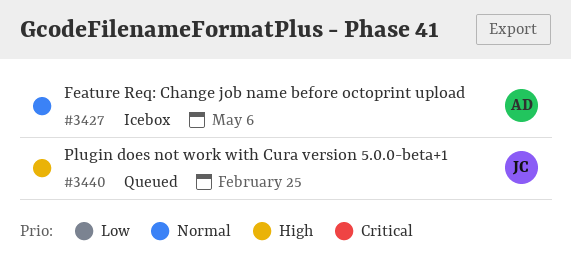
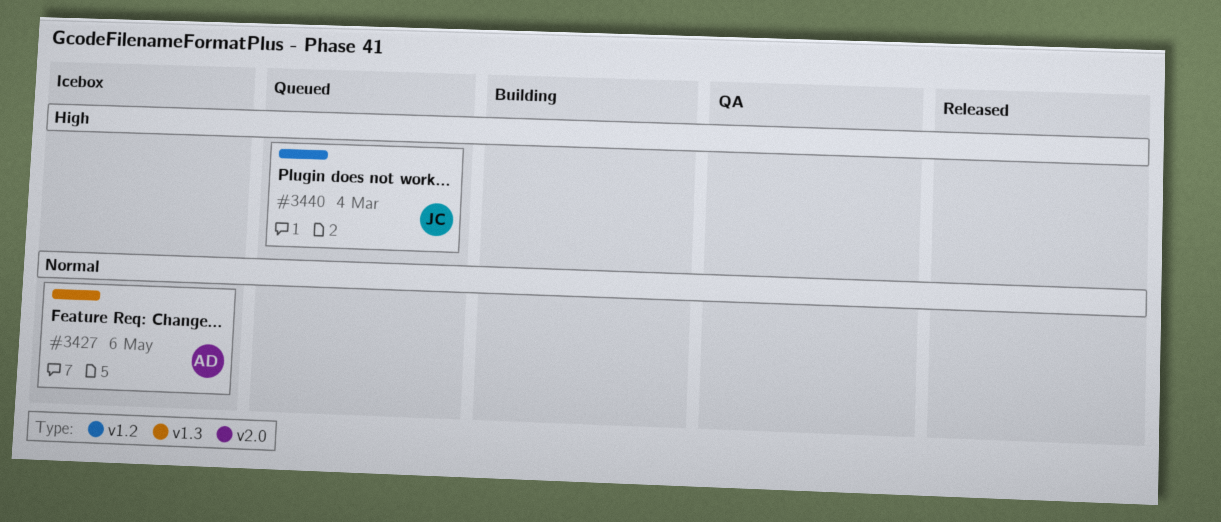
#3440, due: Feb 25 -> Mar 4

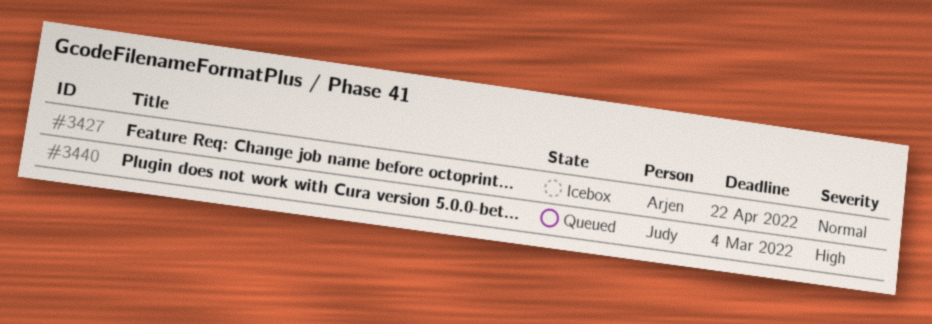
#3427, due: May 6 -> Apr 22

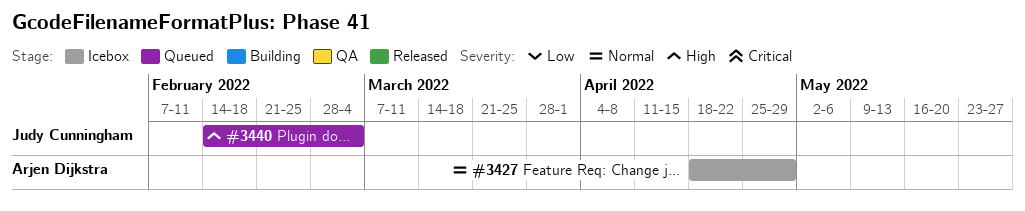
#3427, due: Apr 22 -> Apr 29

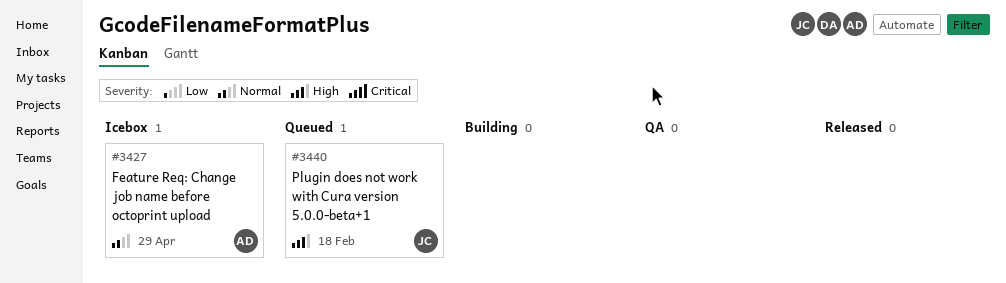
#3440, due: Mar 4 -> Feb 18

